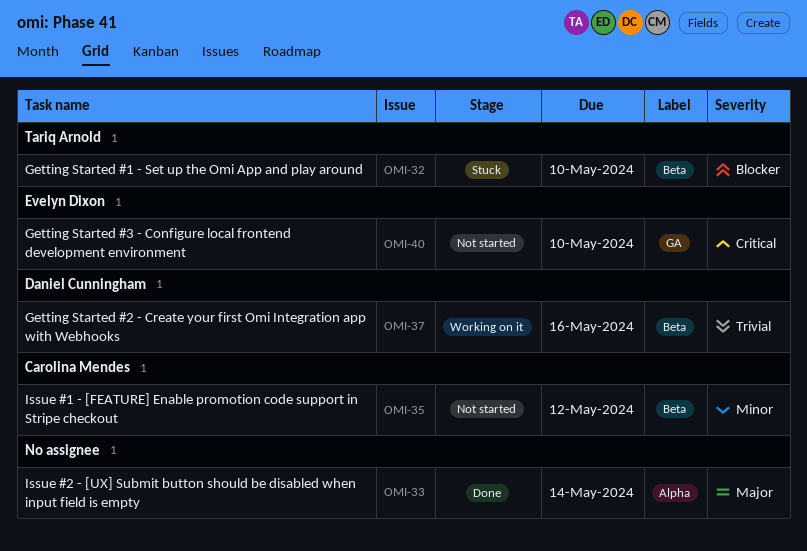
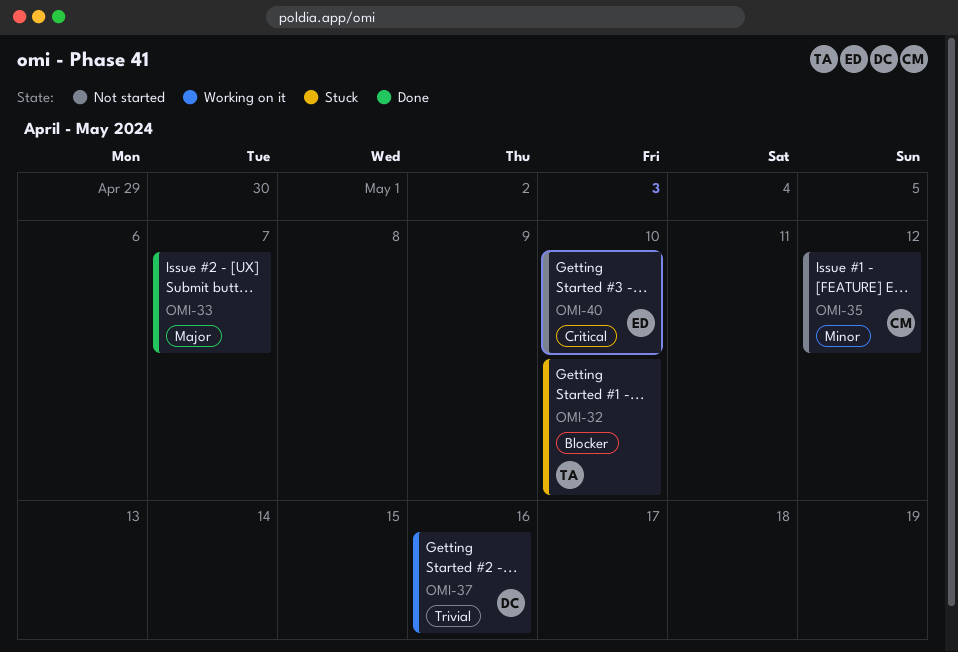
OMI-33, due: May 14 -> May 7

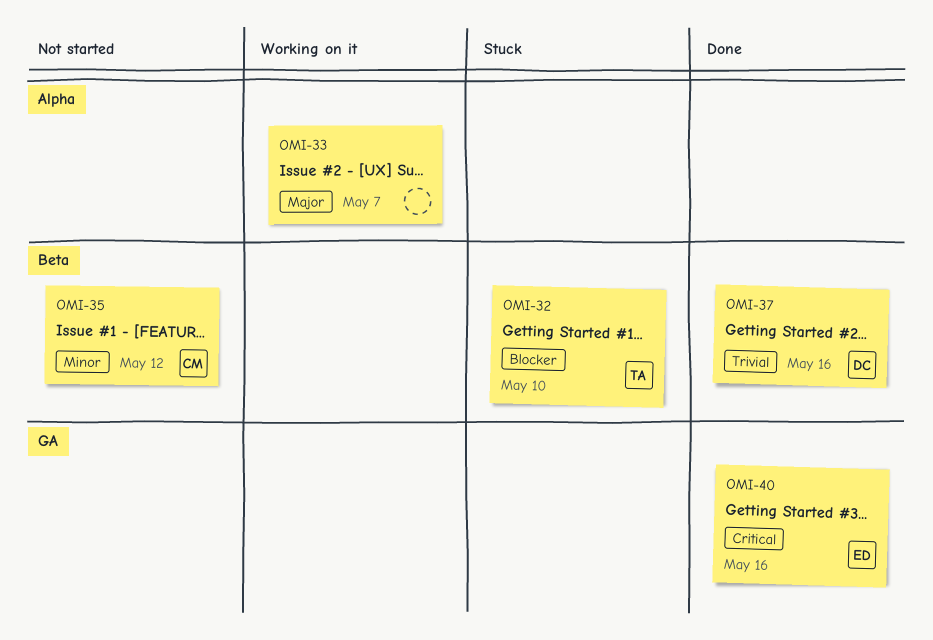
OMI-33, status: Done -> Working on it
OMI-37, status: Working on it -> Done
OMI-40, status: Not started -> Done
OMI-40, due: May 10 -> May 16

